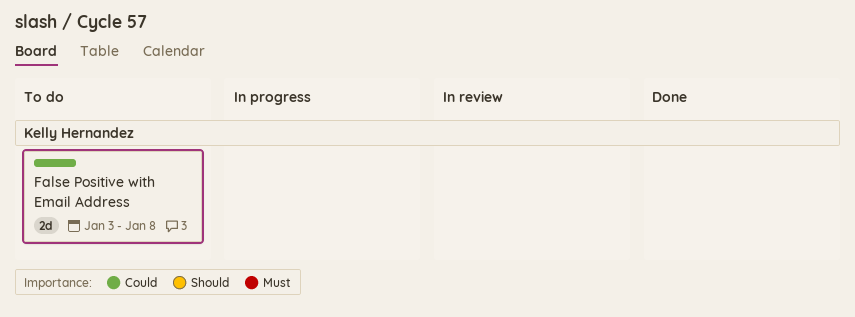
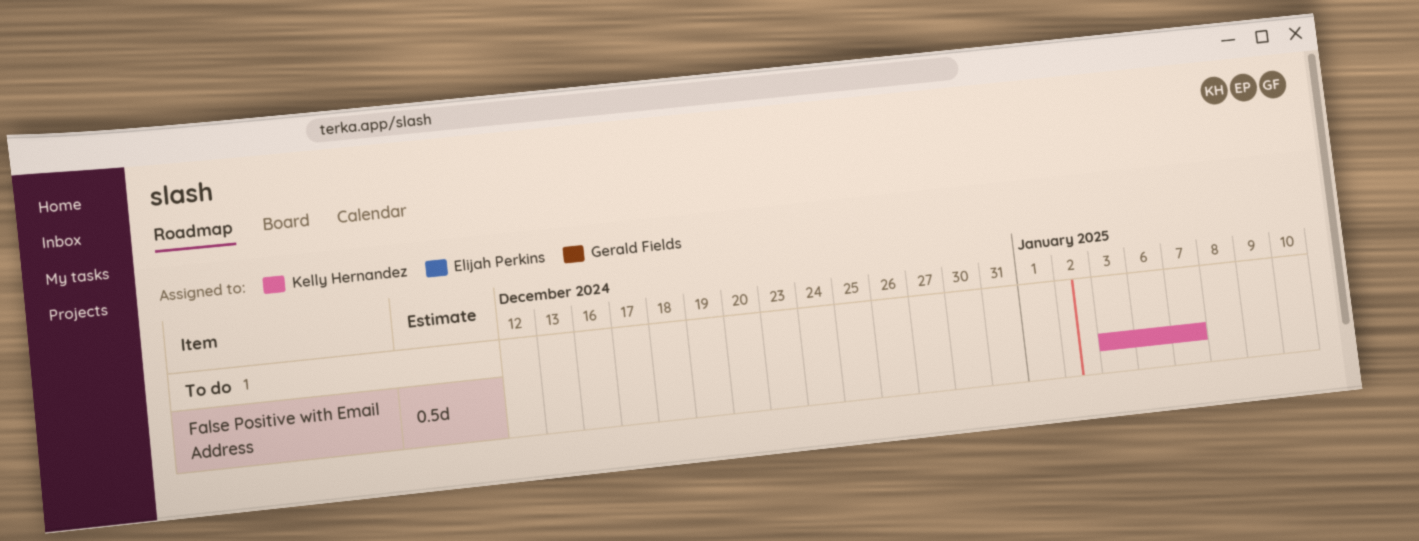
False Positive with Email Address, estimate: 2d -> 0.5d
False Positive with Email Address, due: Jan 8 -> Jan 7

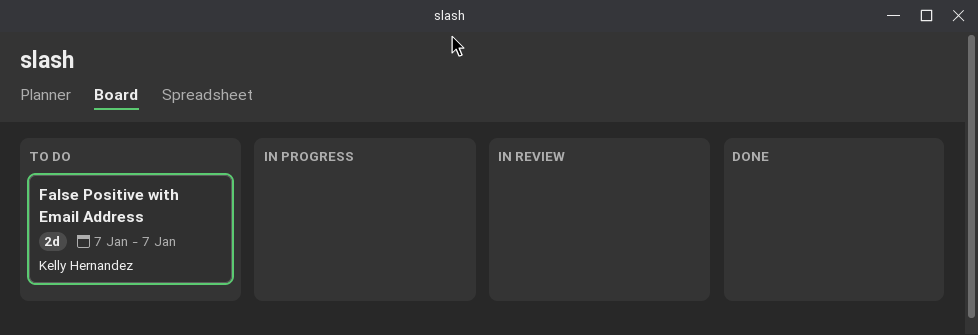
False Positive with Email Address, estimate: 0.5d -> 2d
False Positive with Email Address, start: Jan 3 -> Jan 7

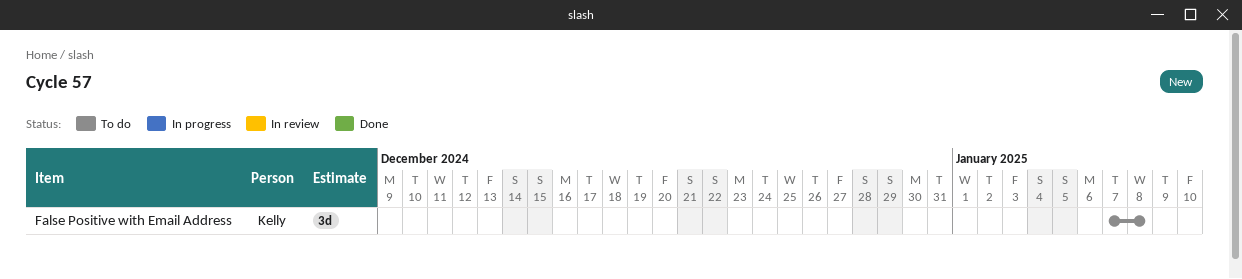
False Positive with Email Address, estimate: 2d -> 3d
False Positive with Email Address, due: Jan 7 -> Jan 8

